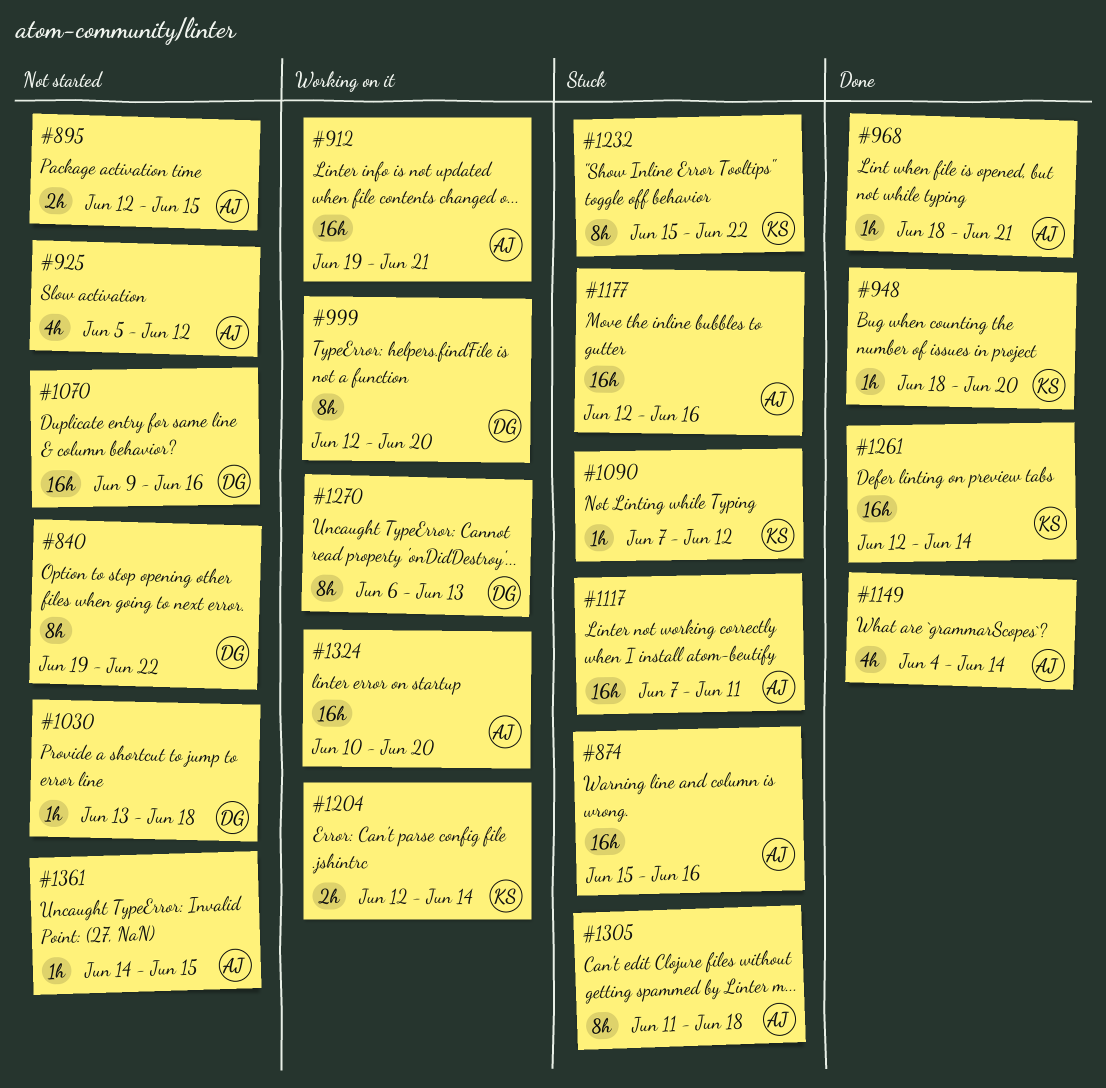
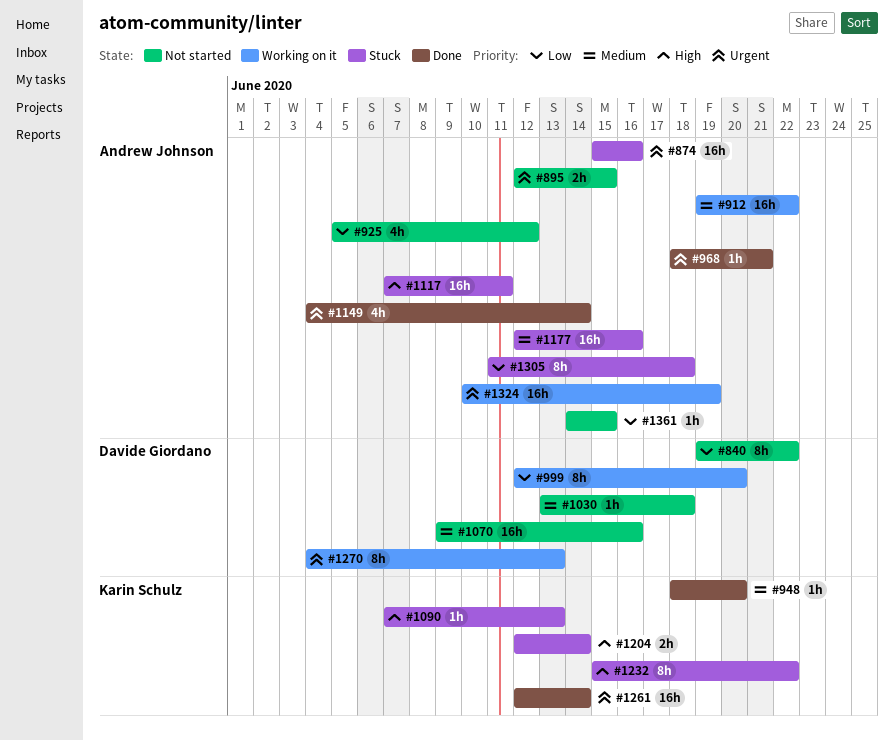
#912, due: Jun 21 -> Jun 22
#1090, due: Jun 12 -> Jun 13
#1204, status: Working on it -> Stuck
#1270, start: Jun 6 -> Jun 4
#1324, due: Jun 20 -> Jun 19

